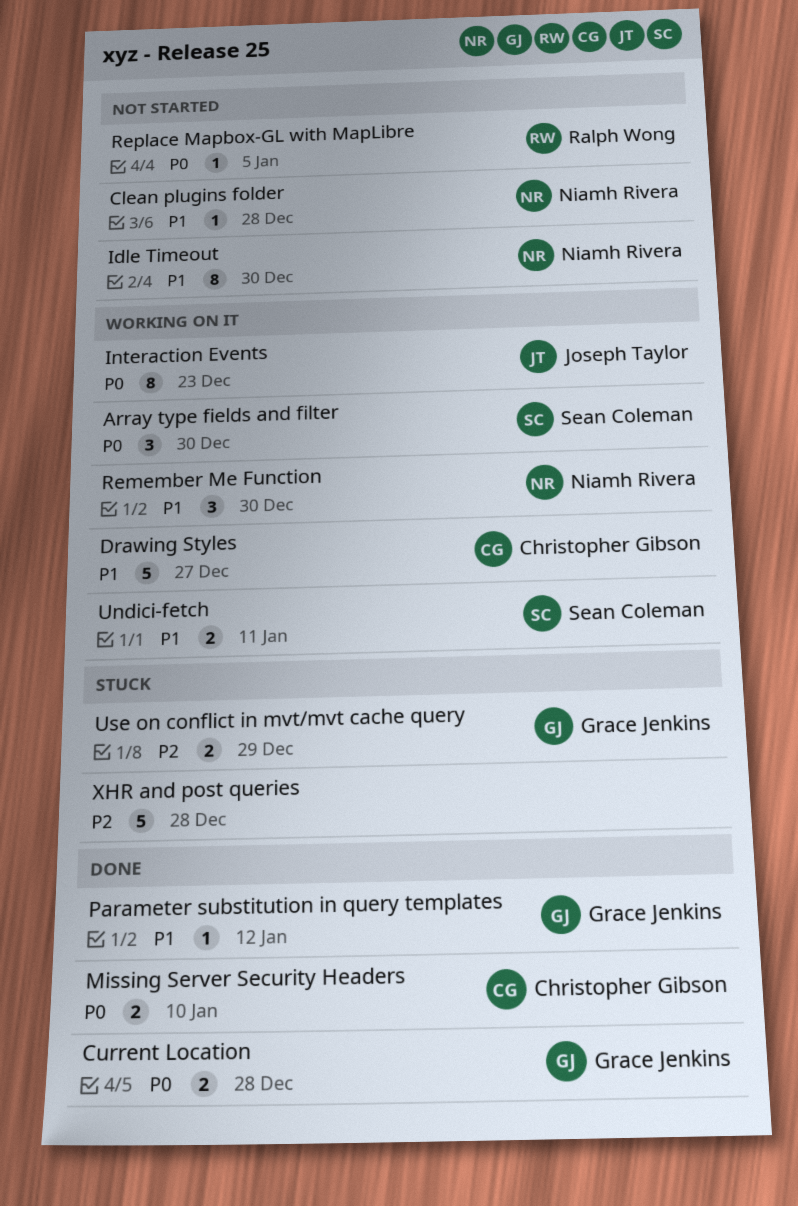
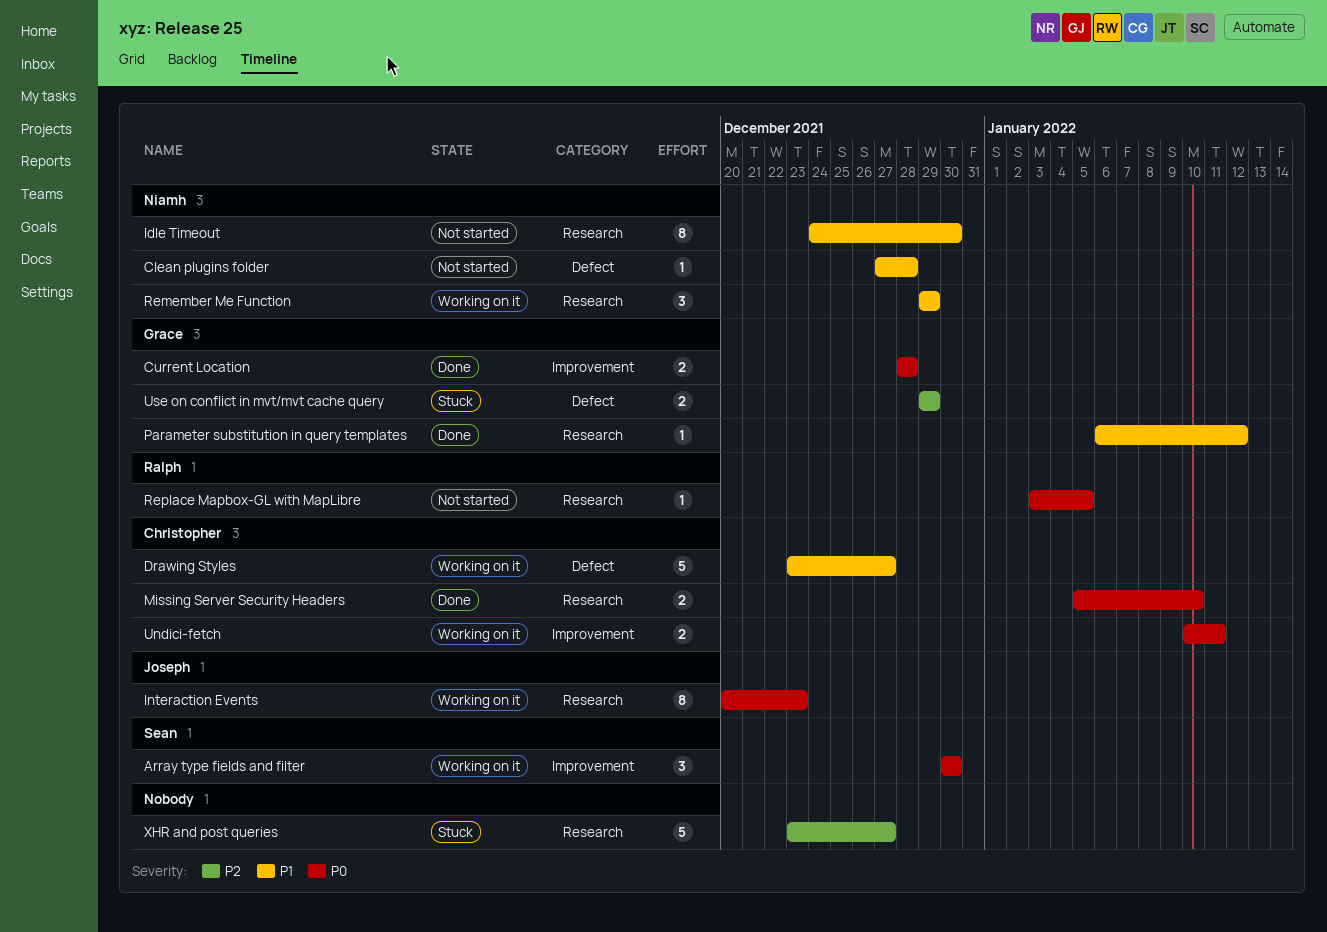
Remember Me Function, due: Dec 30 -> Dec 29
Undici-fetch, owner: Sean Coleman -> Christopher Gibson
Undici-fetch, priority: P1 -> P0
XHR and post queries, due: Dec 28 -> Dec 27

